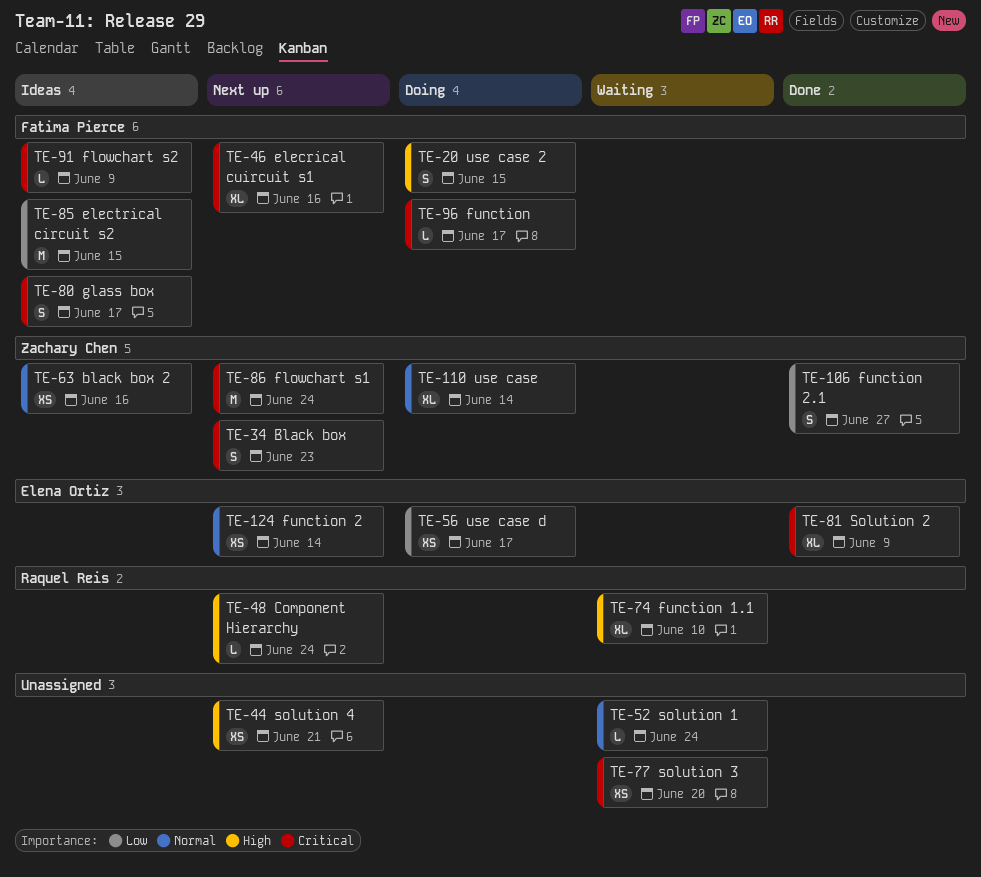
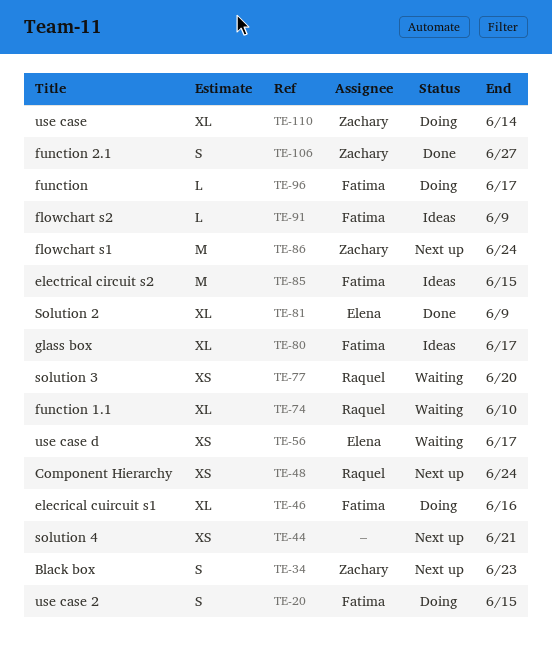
TE-46, status: Next up -> Doing
TE-48, estimate: L -> XS
TE-52: present -> none
TE-56, status: Doing -> Waiting
TE-63: present -> none
TE-77, owner: none -> Raquel Reis
TE-80, estimate: S -> XL
TE-124: present -> none

